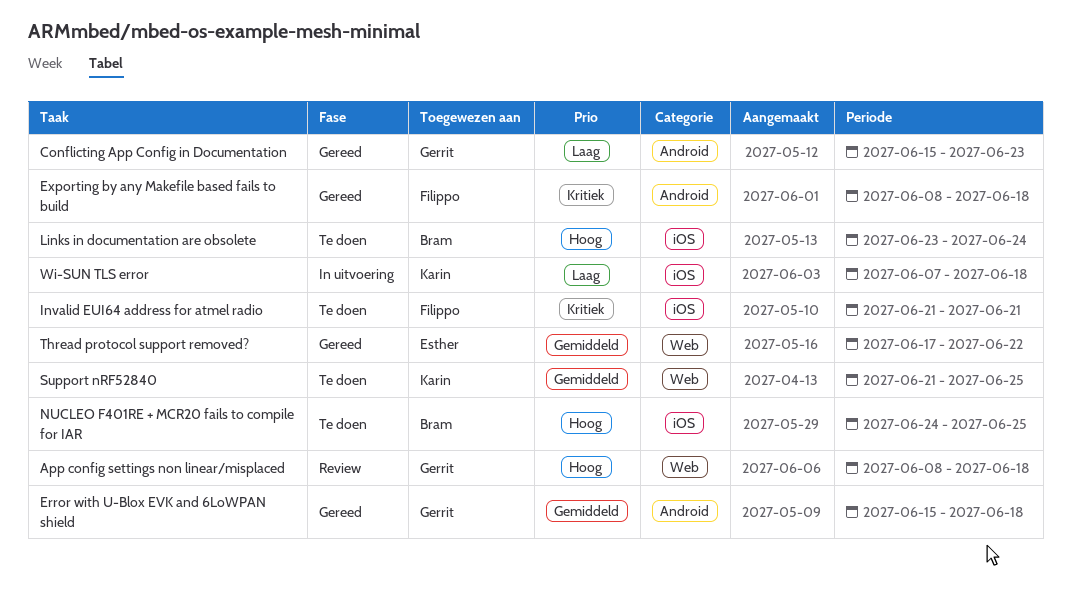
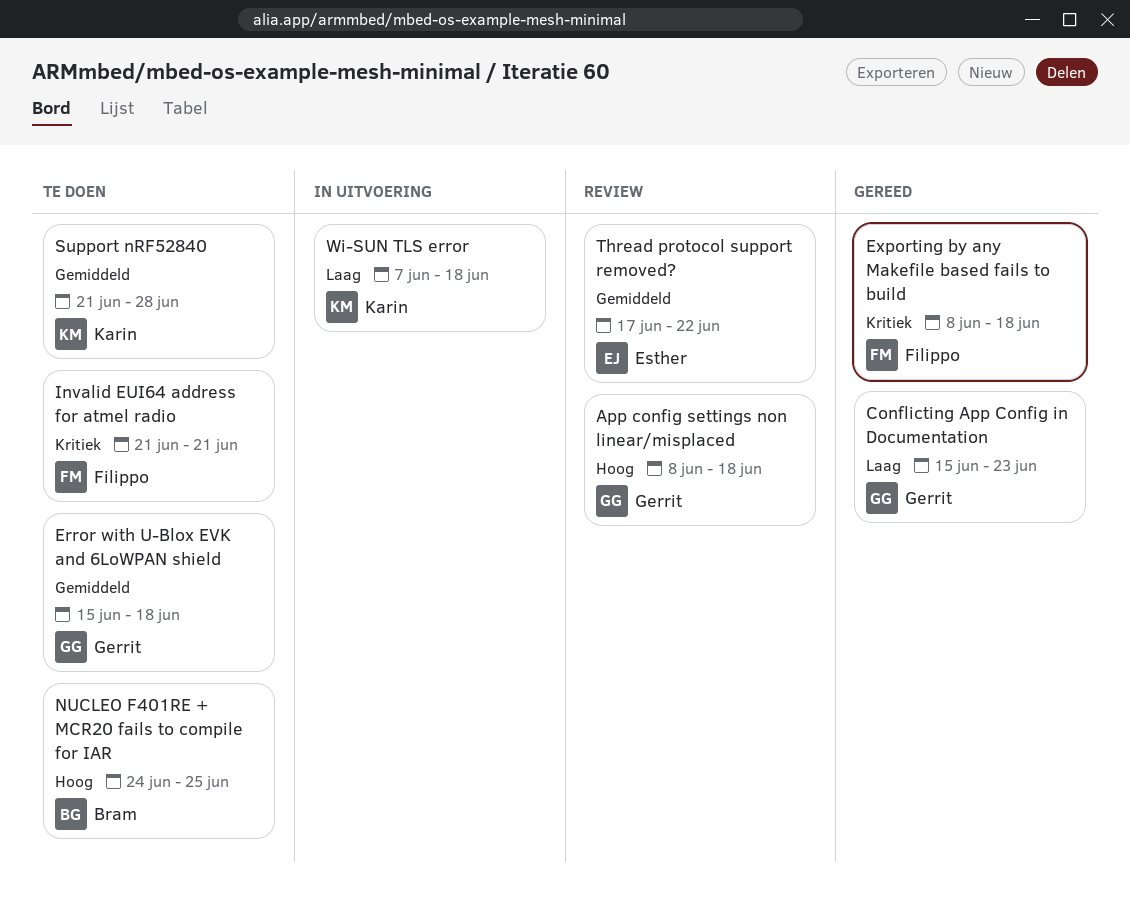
Error with U-Blox EVK and 6LoWPAN shield, status: Gereed -> Te doen
Links in documentation are obsolete: present -> none
Support nRF52840, due: Jun 25 -> Jun 28
Thread protocol support removed?, status: Gereed -> Review

